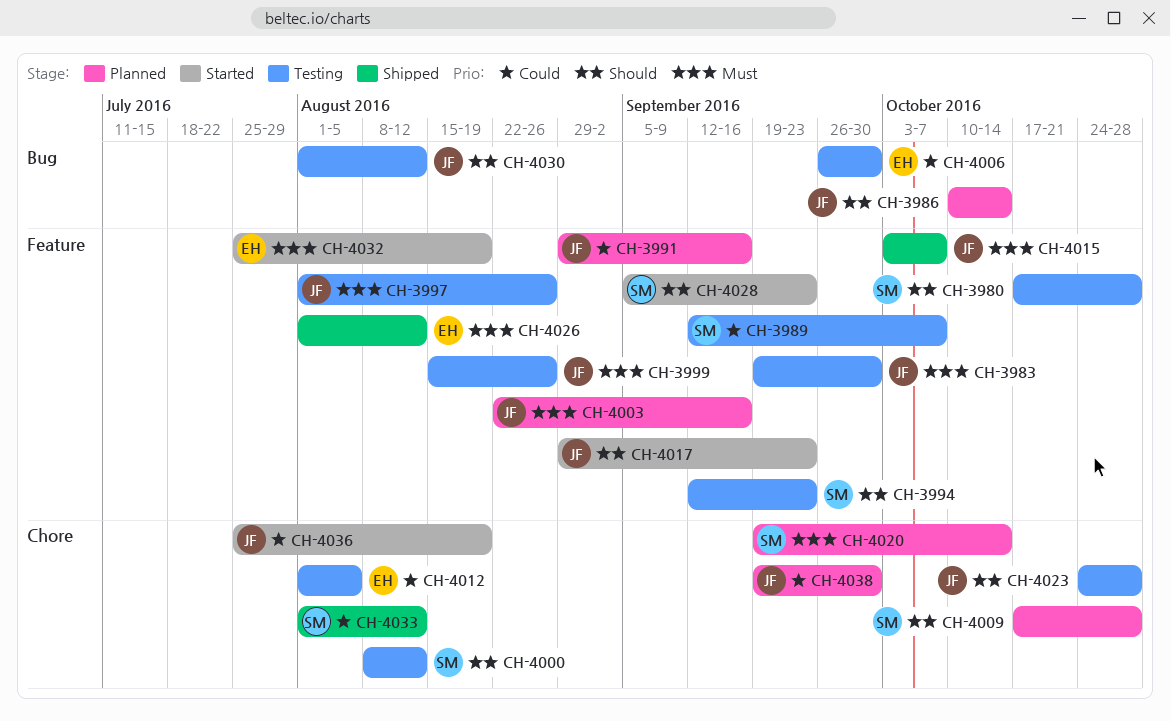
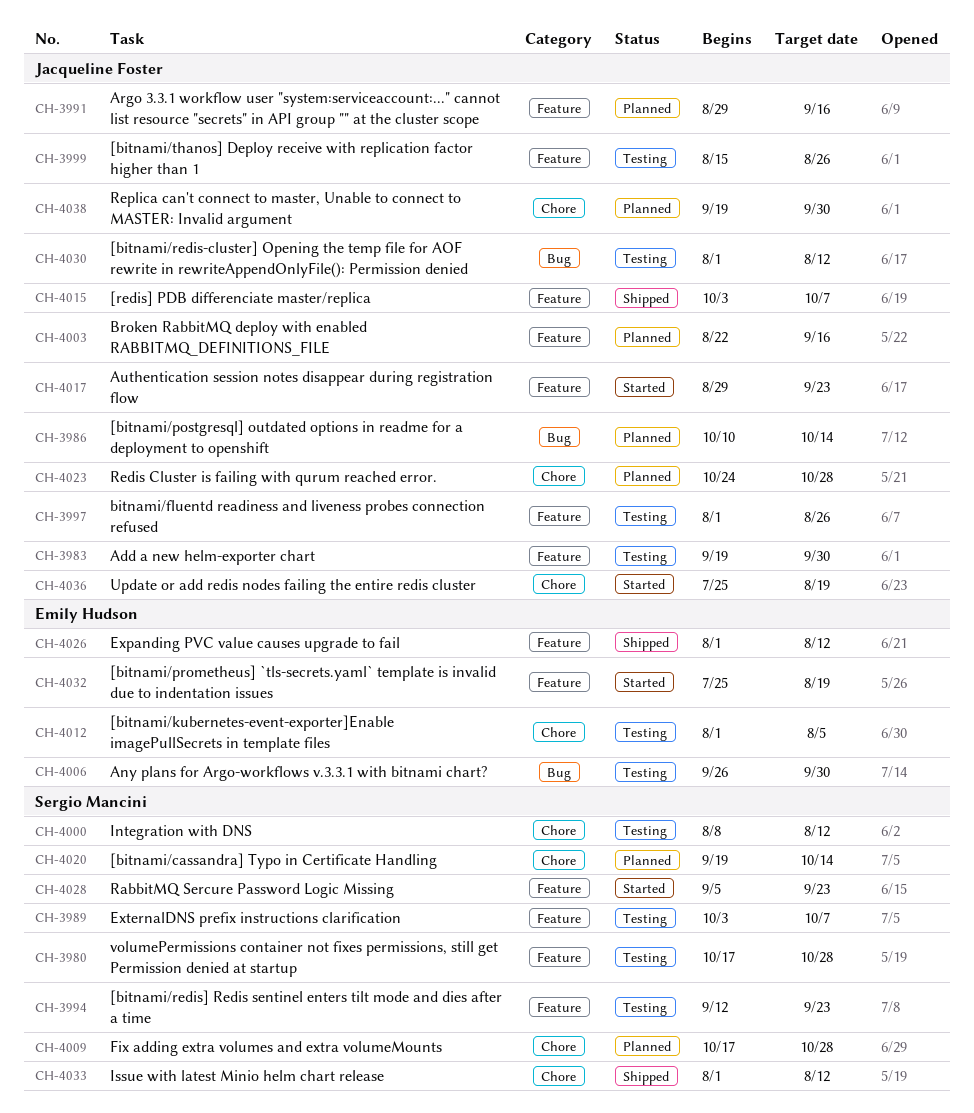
CH-3989, start: Sep 12 -> Oct 3
CH-4023, status: Testing -> Planned

